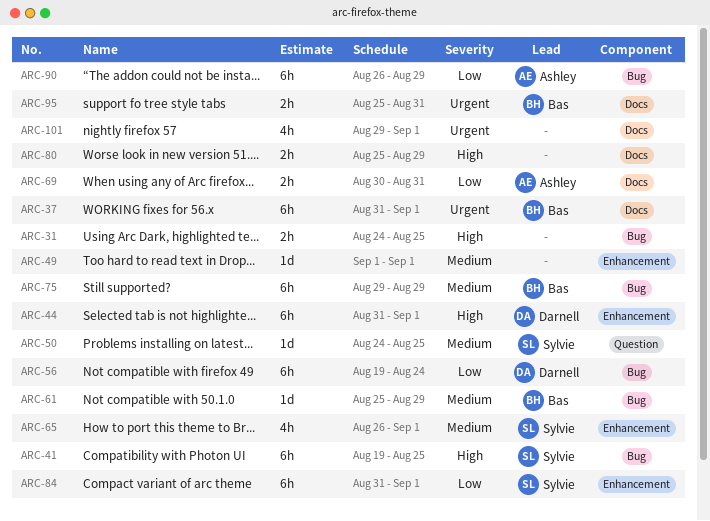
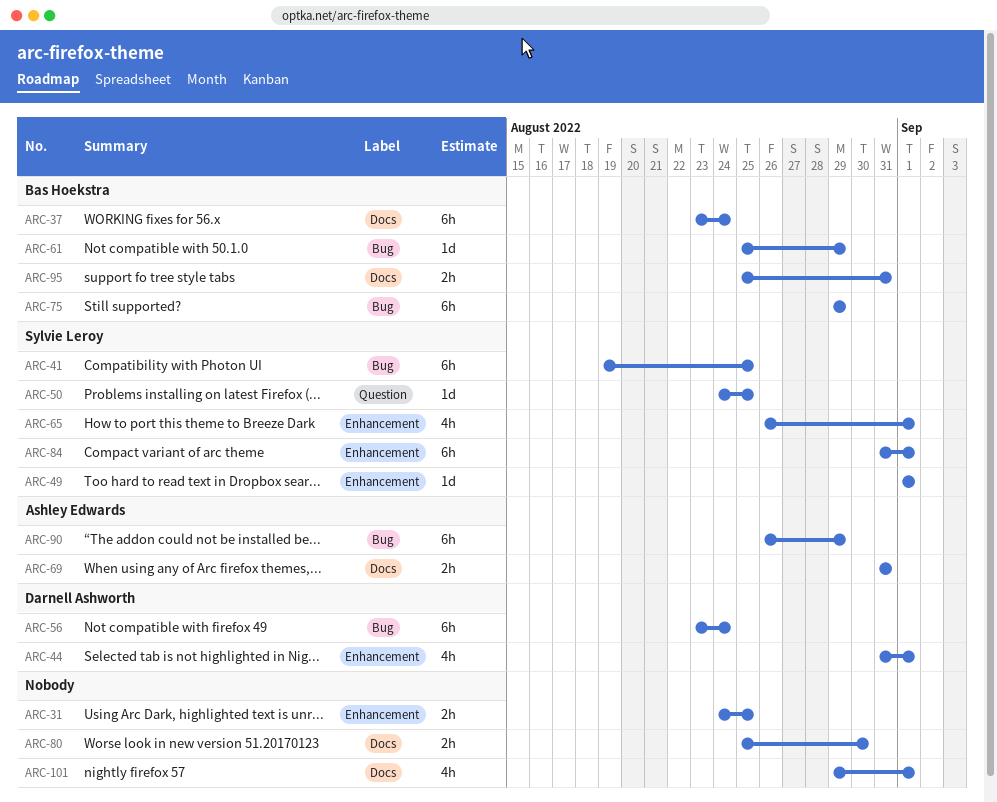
ARC-31, label: Bug -> Enhancement
ARC-37, start: Aug 31 -> Aug 23
ARC-37, due: Sep 1 -> Aug 24
ARC-44, estimate: 6h -> 4h
ARC-49, owner: none -> Sylvie Leroy
ARC-56, start: Aug 19 -> Aug 23
ARC-69, start: Aug 30 -> Aug 31
ARC-80, due: Aug 29 -> Aug 30

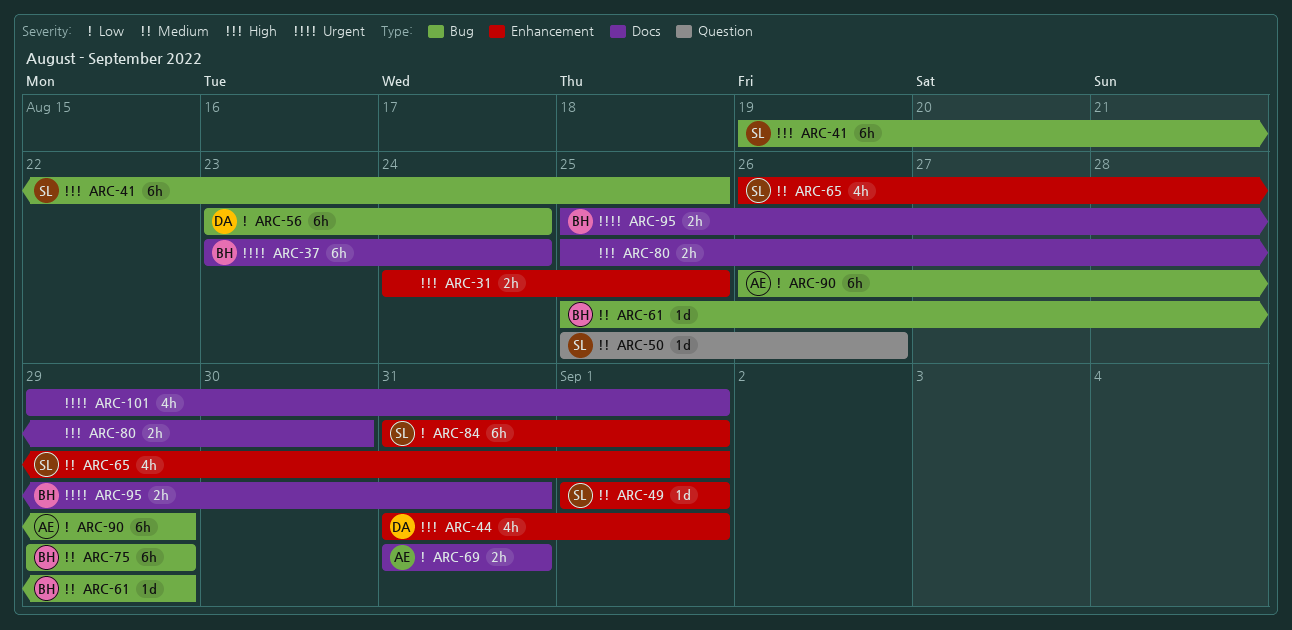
ARC-50, start: Aug 24 -> Aug 25
ARC-50, due: Aug 25 -> Aug 26

